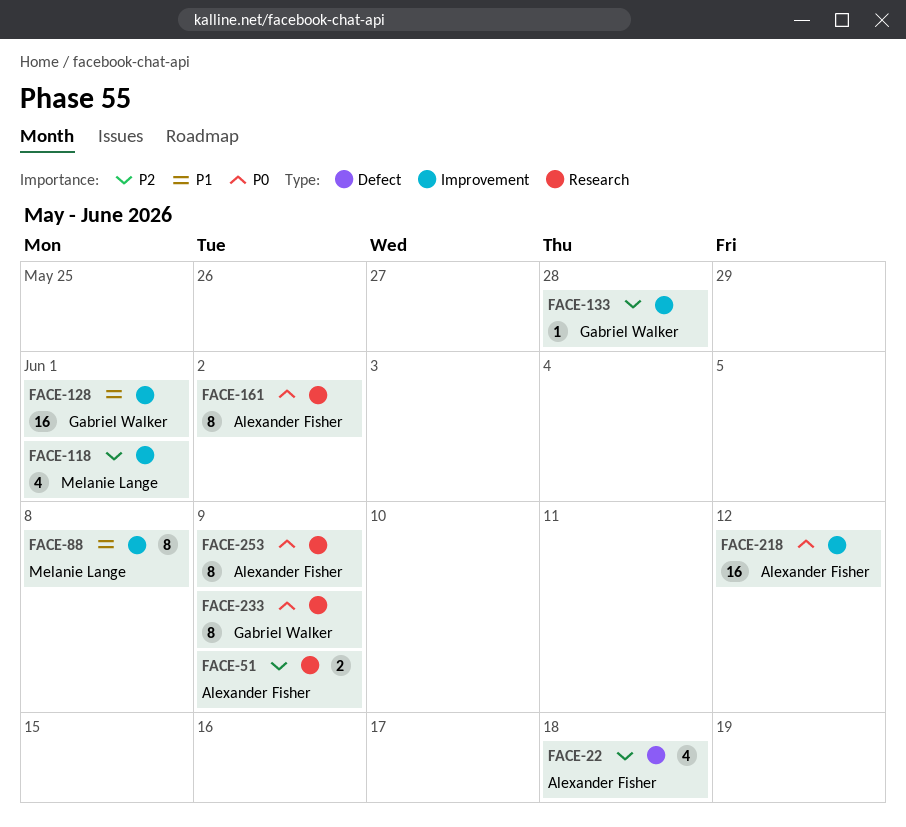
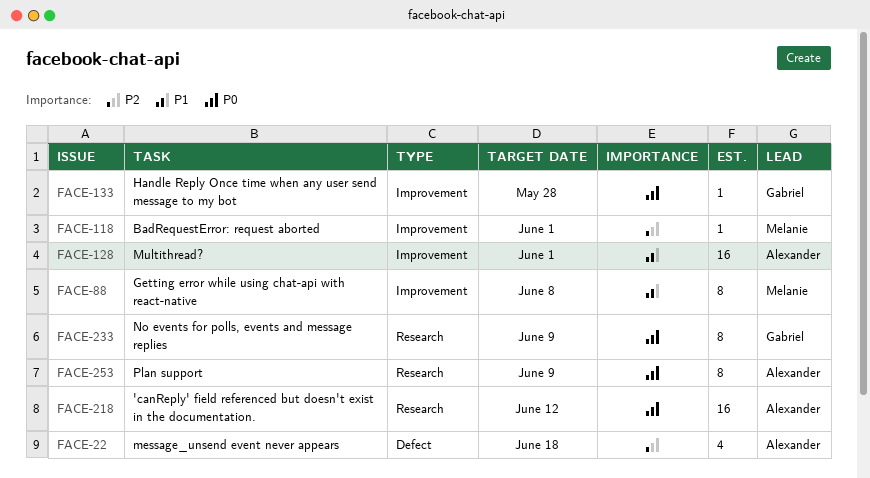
FACE-51: present -> none
FACE-118, estimate: 4 -> 1
FACE-128, owner: Gabriel Walker -> Alexander Fisher
FACE-133, priority: P2 -> P0
FACE-161: present -> none
FACE-218, label: Improvement -> Research

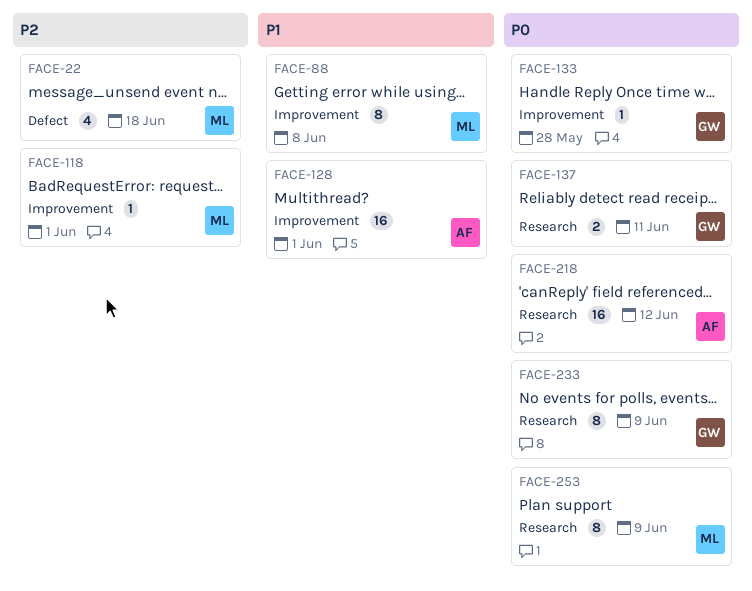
FACE-22, owner: Alexander -> Melanie
FACE-137: none -> present
FACE-253, owner: Alexander -> Melanie

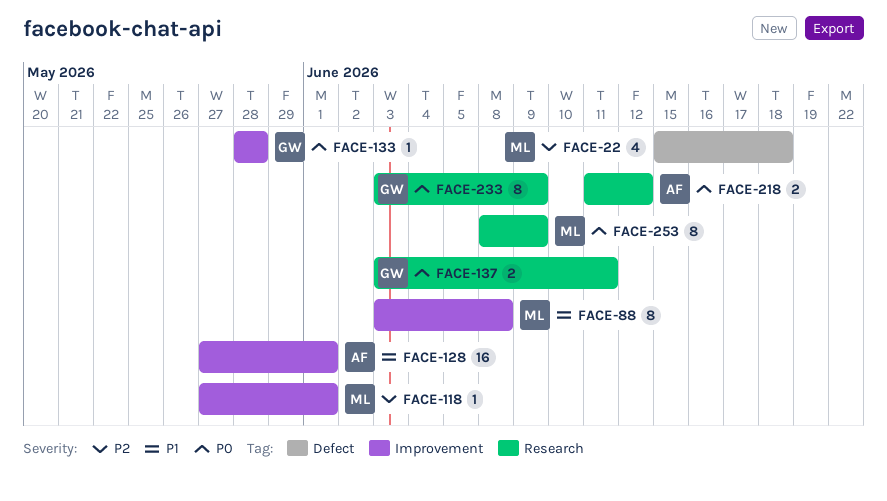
FACE-218, estimate: 16 -> 2

